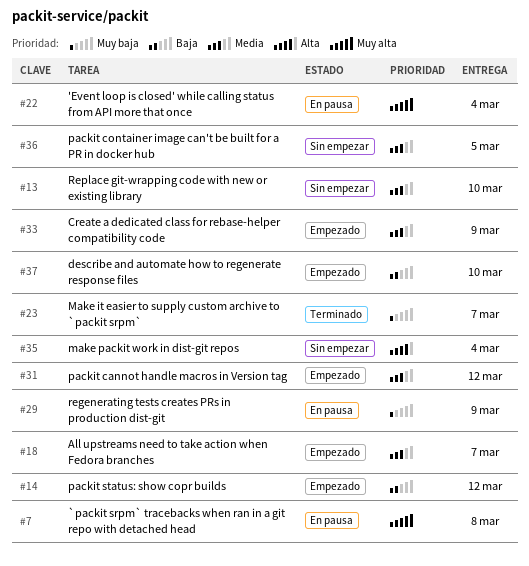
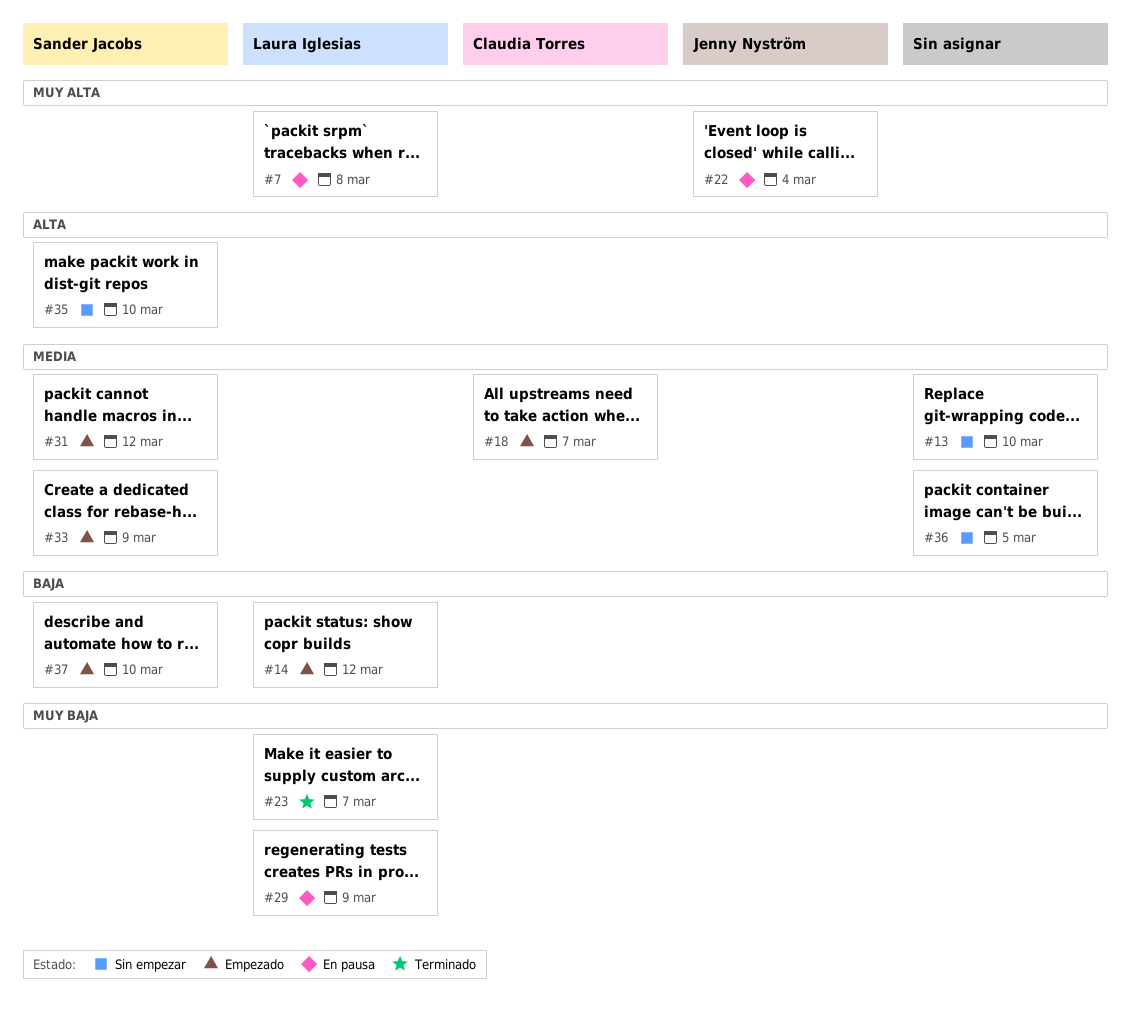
#35, due: Mar 4 -> Mar 10

